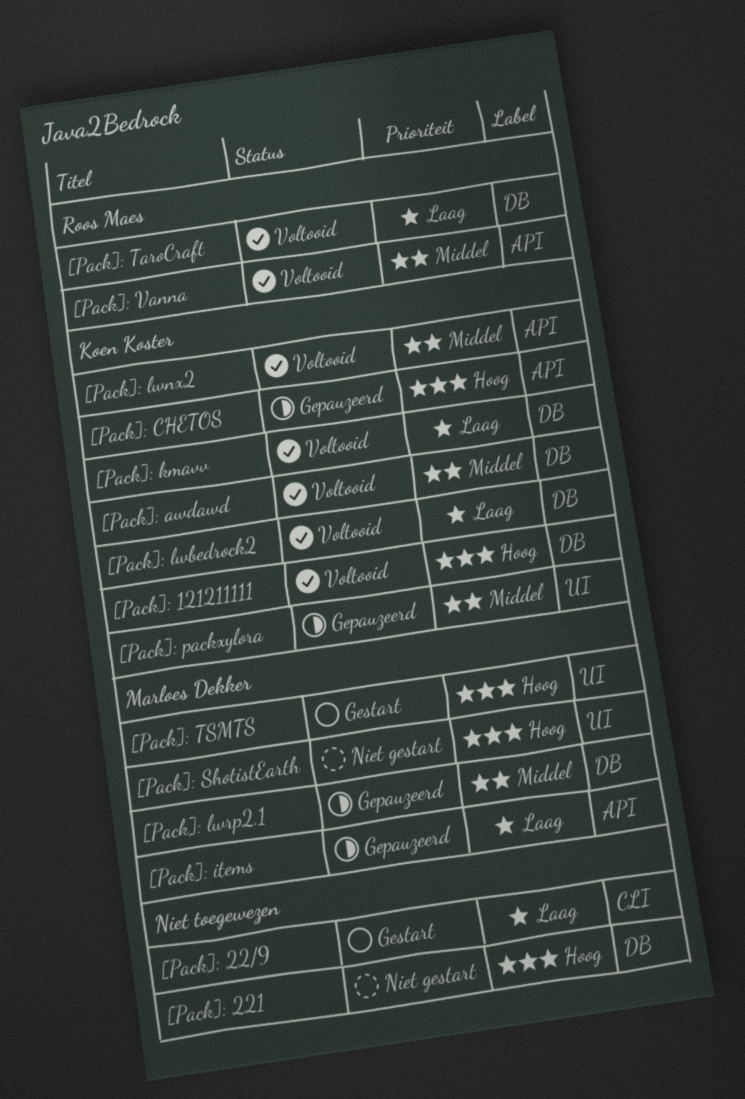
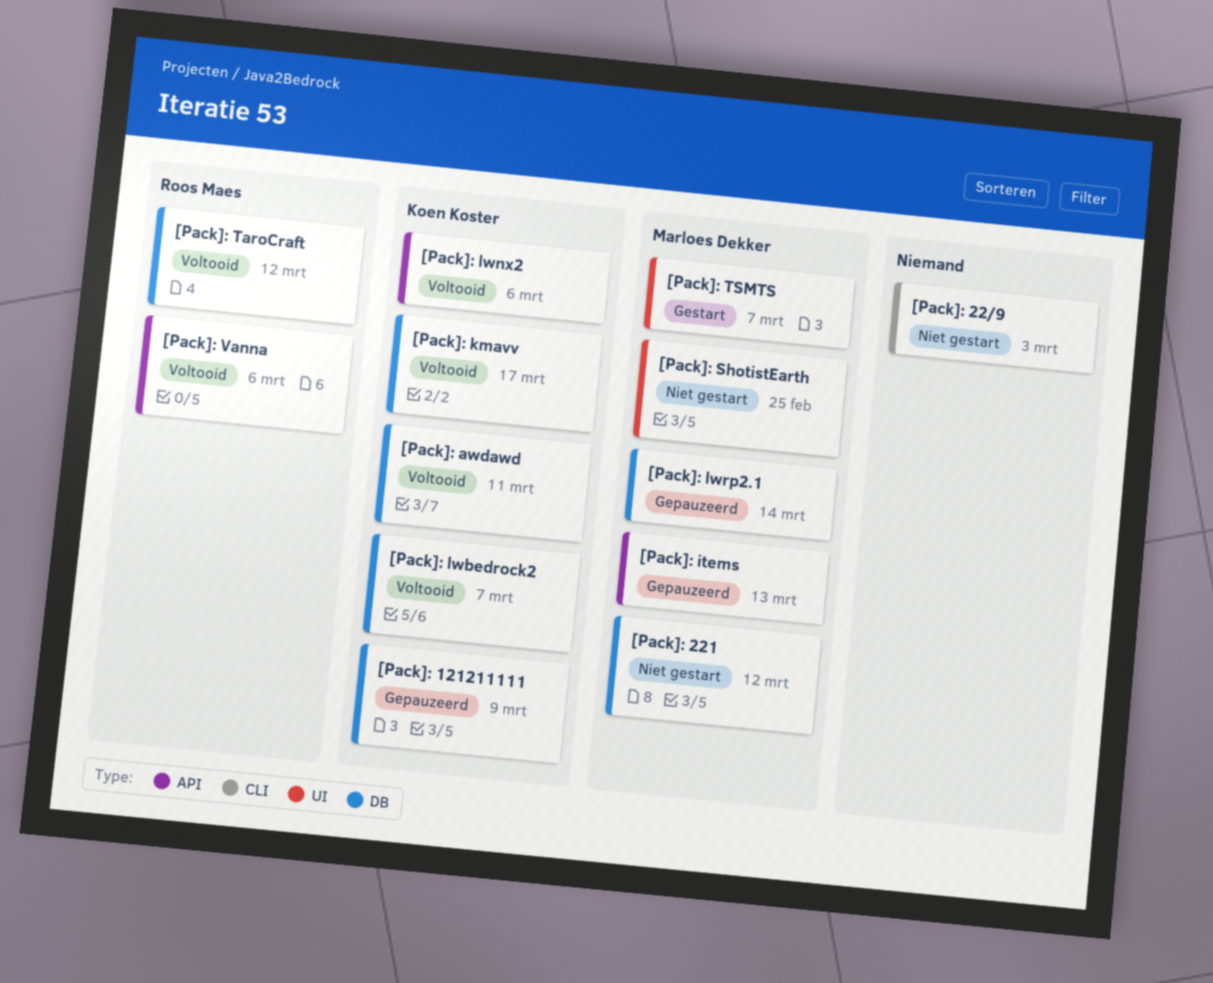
[Pack]: 121211111, status: Voltooid -> Gepauzeerd
[Pack]: 22/9, status: Gestart -> Niet gestart
[Pack]: 221, owner: none -> Marloes Dekker
[Pack]: CHETOS: present -> none
[Pack]: packxylora: present -> none

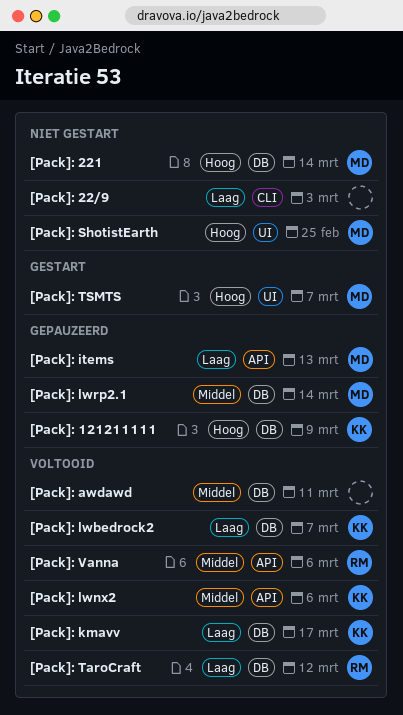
[Pack]: 221, due: Mar 12 -> Mar 14
[Pack]: awdawd, owner: Koen Koster -> none

